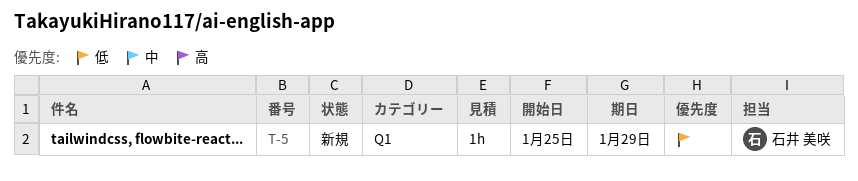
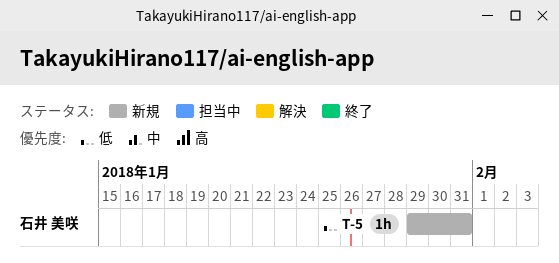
T-5, start: Jan 25 -> Jan 29
T-5, due: Jan 29 -> Jan 31

